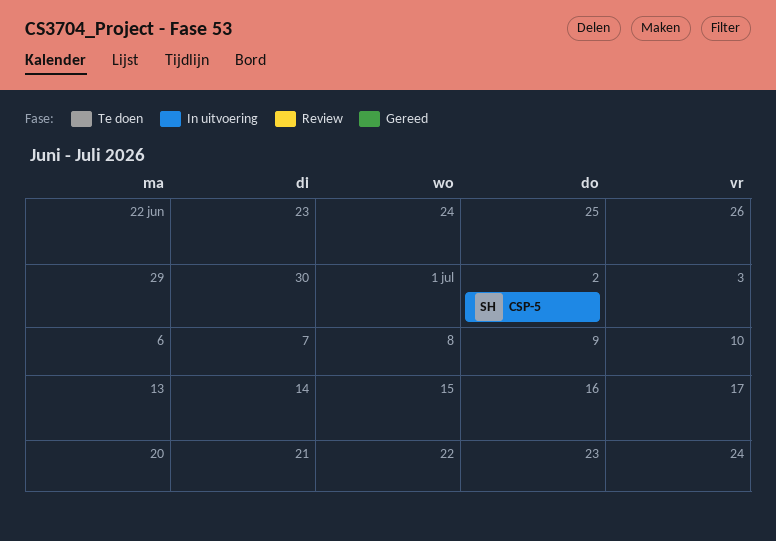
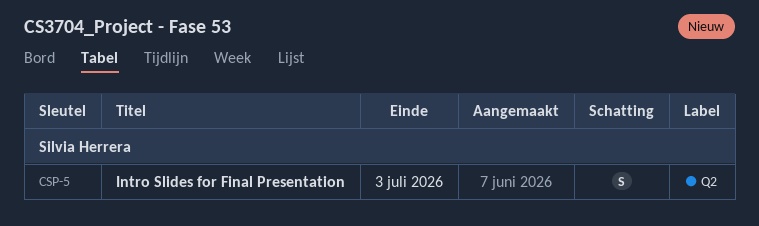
CSP-5, due: Jul 2 -> Jul 3

